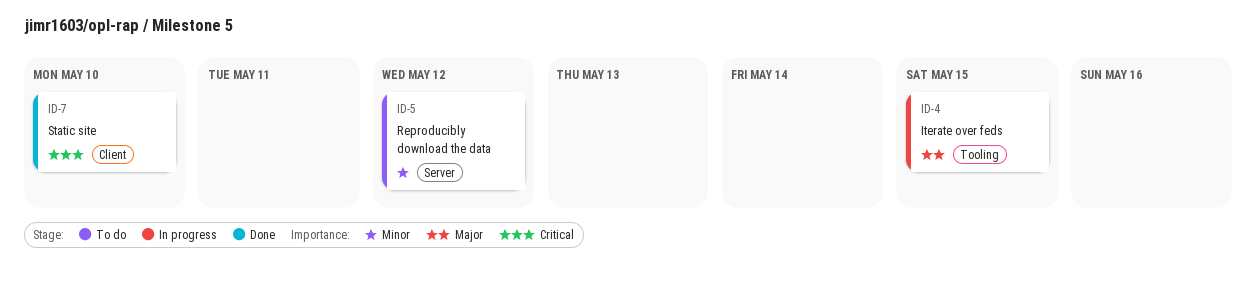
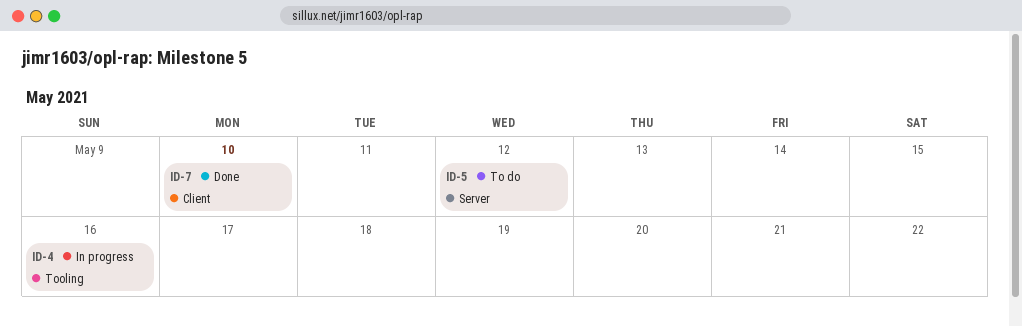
ID-4, due: May 15 -> May 16

